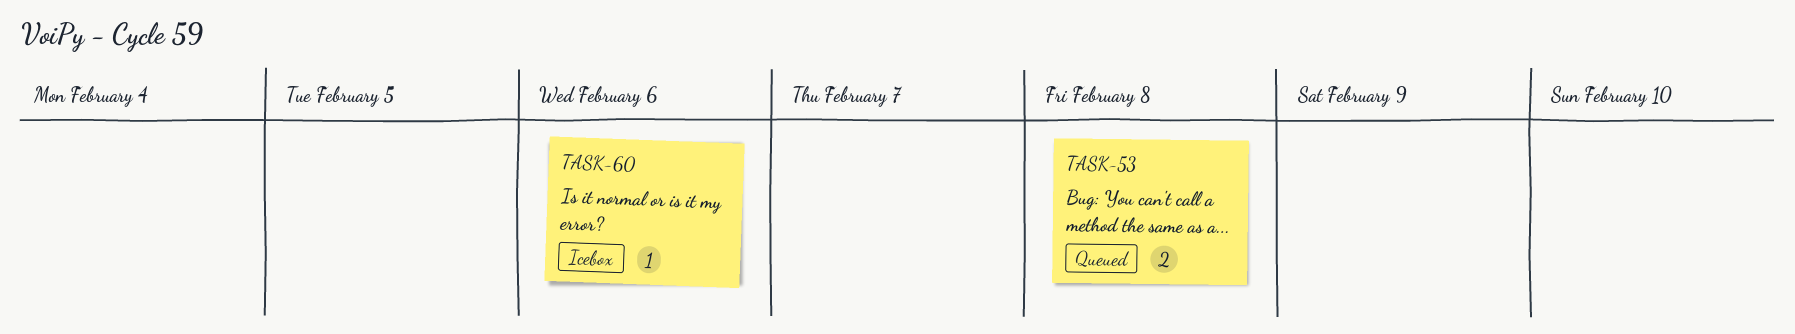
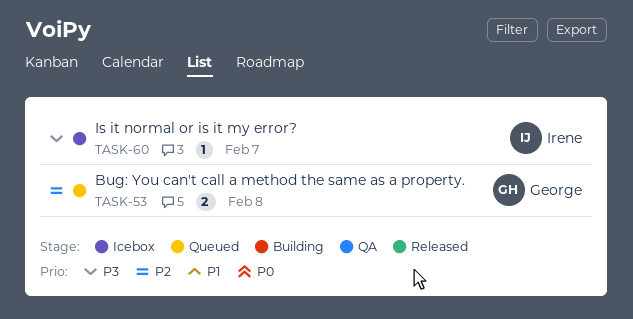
TASK-60, due: Feb 6 -> Feb 7

